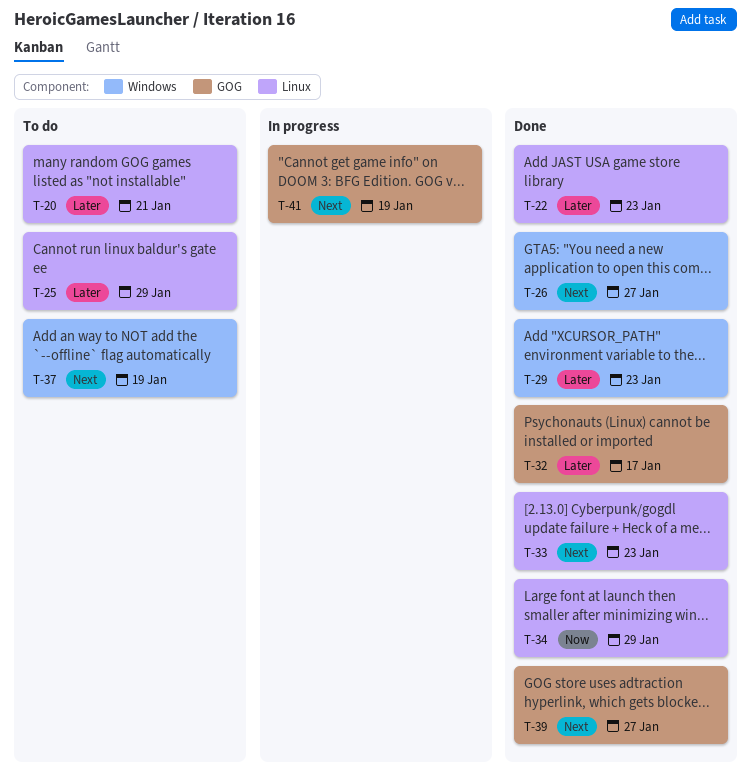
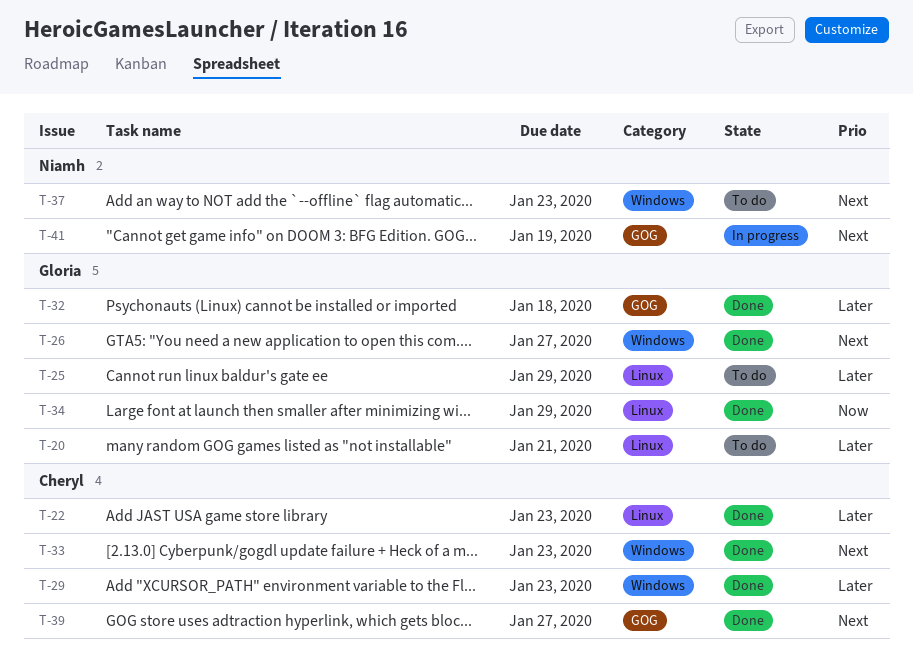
T-32, due: Jan 17 -> Jan 18
T-33, label: Linux -> Windows
T-37, due: Jan 19 -> Jan 23

